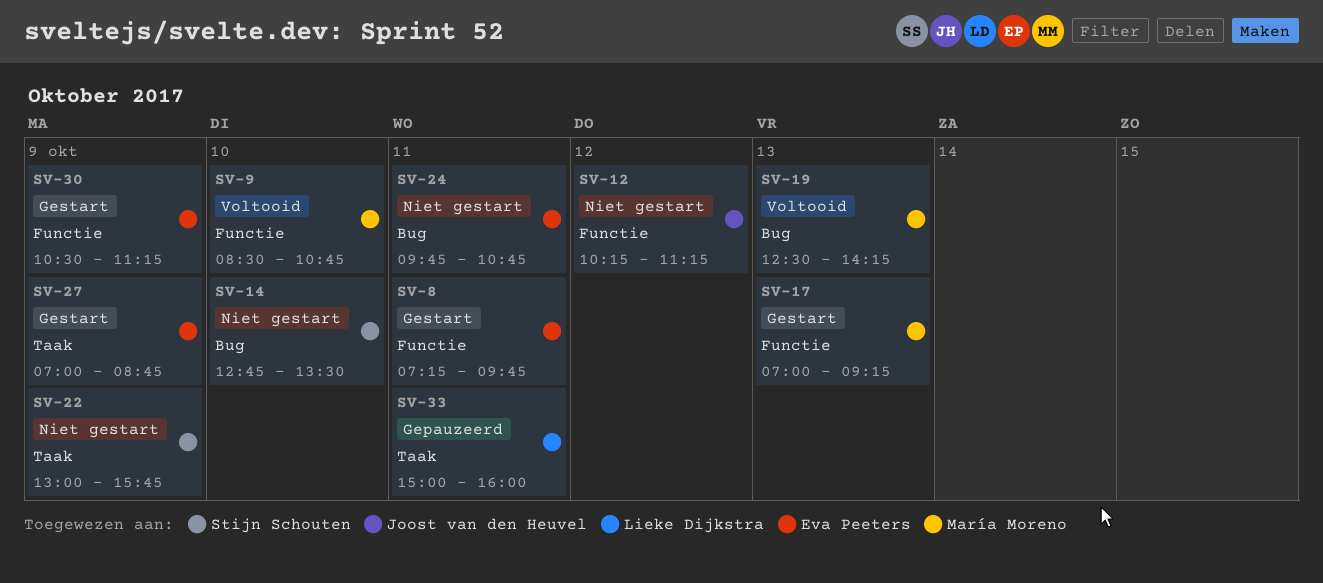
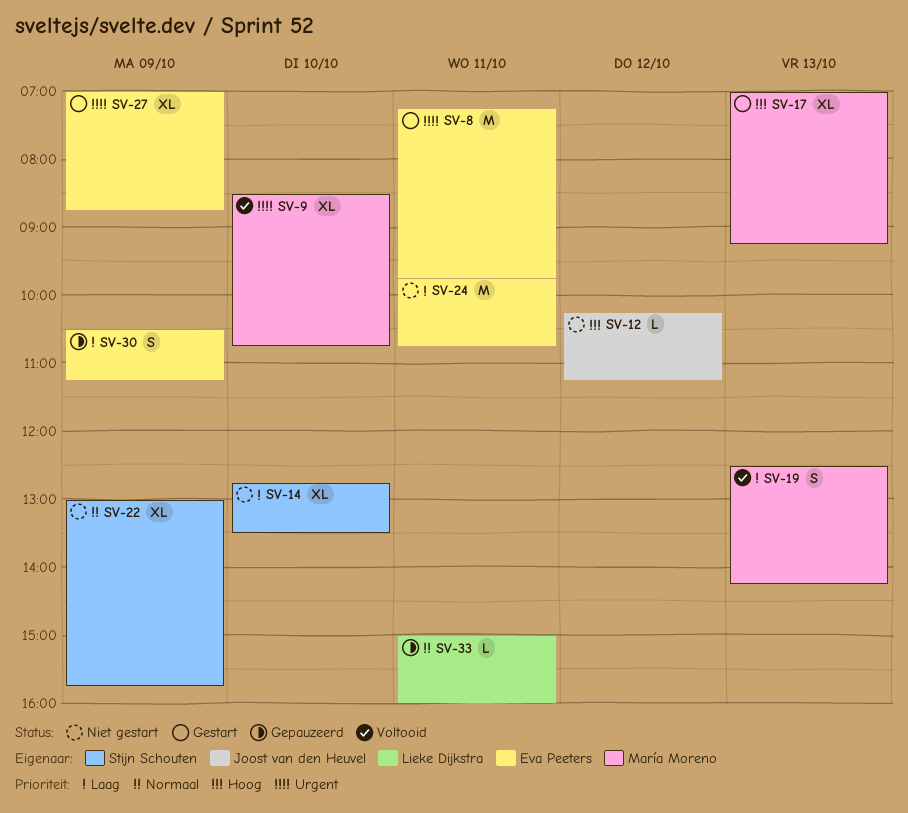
SV-30, status: Gestart -> Gepauzeerd

